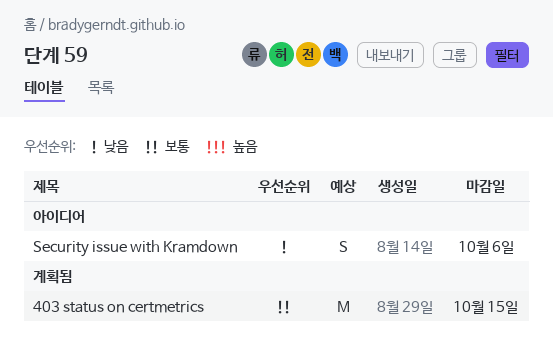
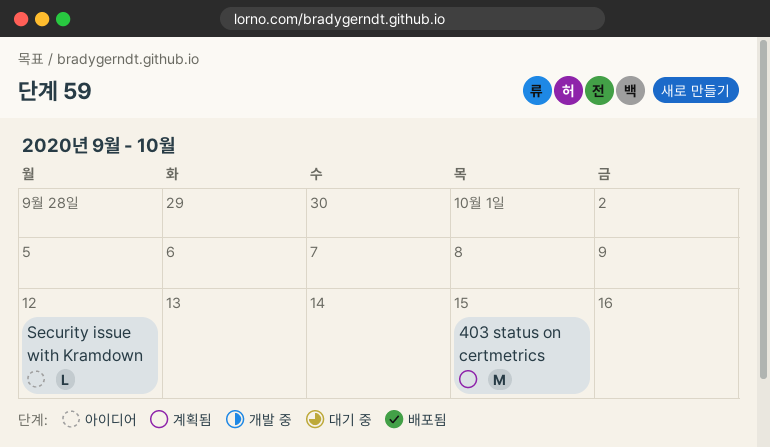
Security issue with Kramdown, estimate: S -> L
Security issue with Kramdown, due: Oct 6 -> Oct 12

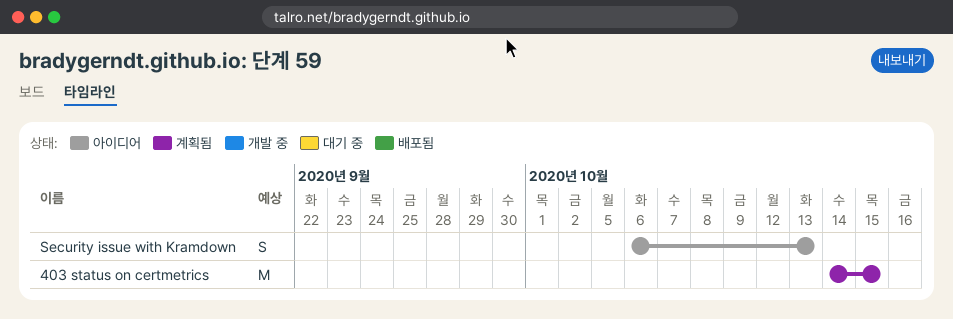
Security issue with Kramdown, estimate: L -> S
Security issue with Kramdown, due: Oct 12 -> Oct 13

